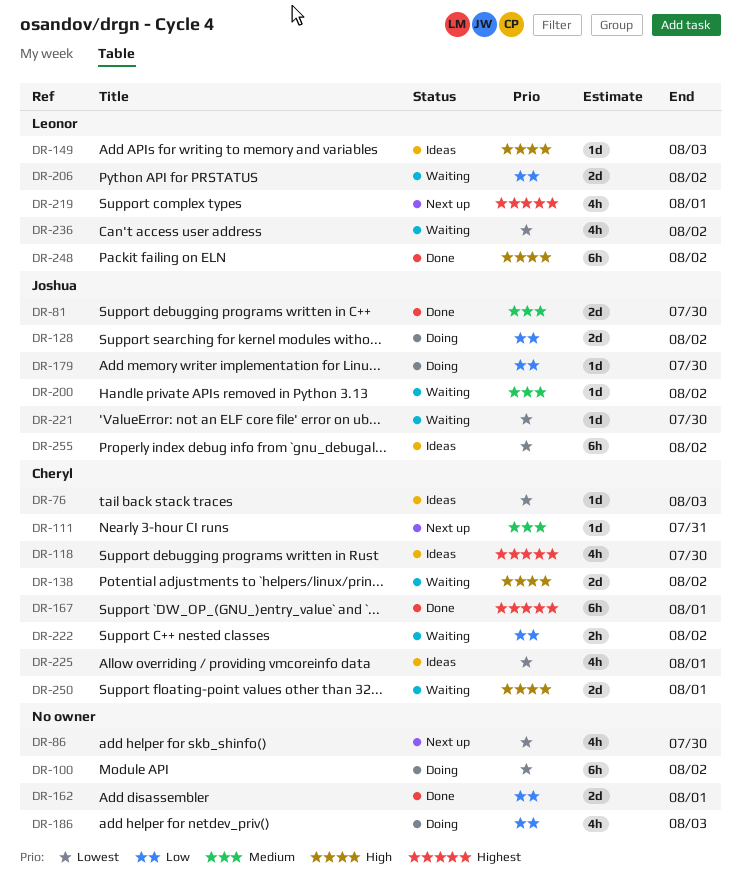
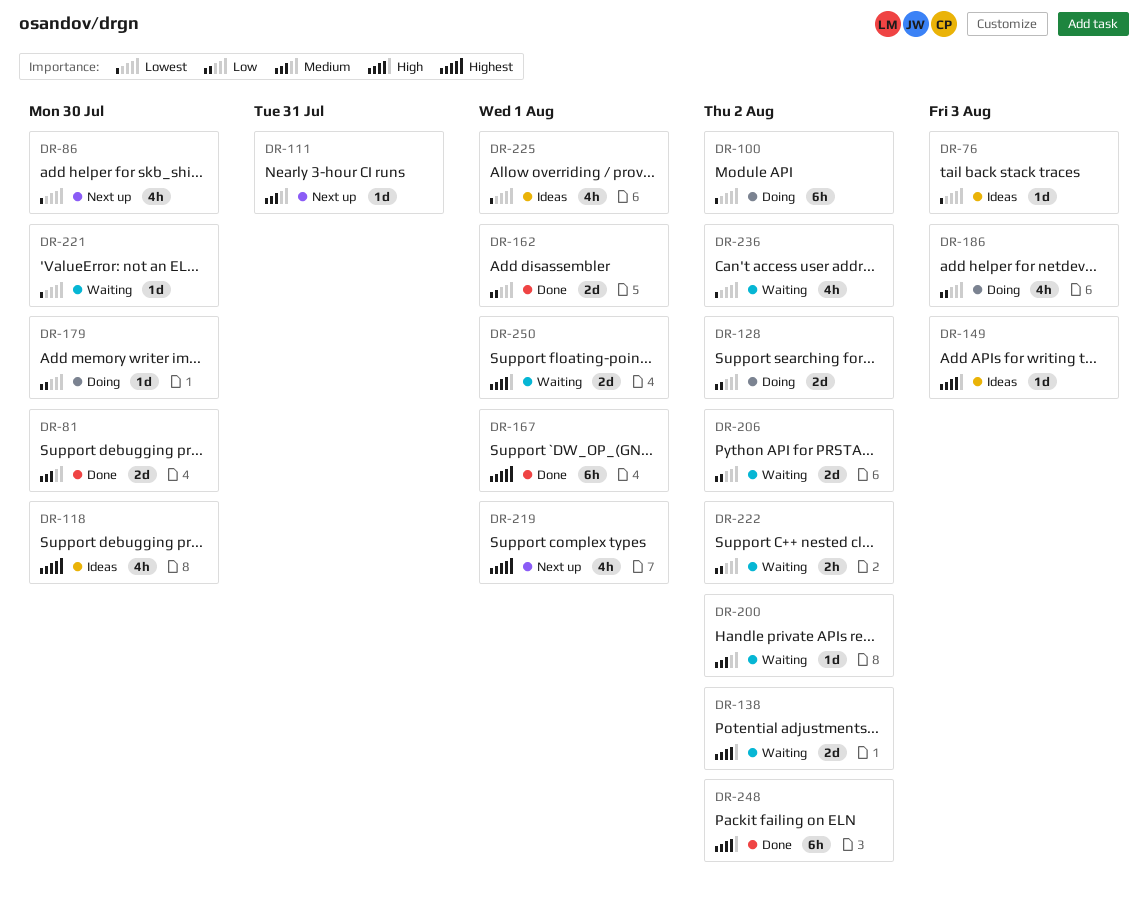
DR-255: present -> none

